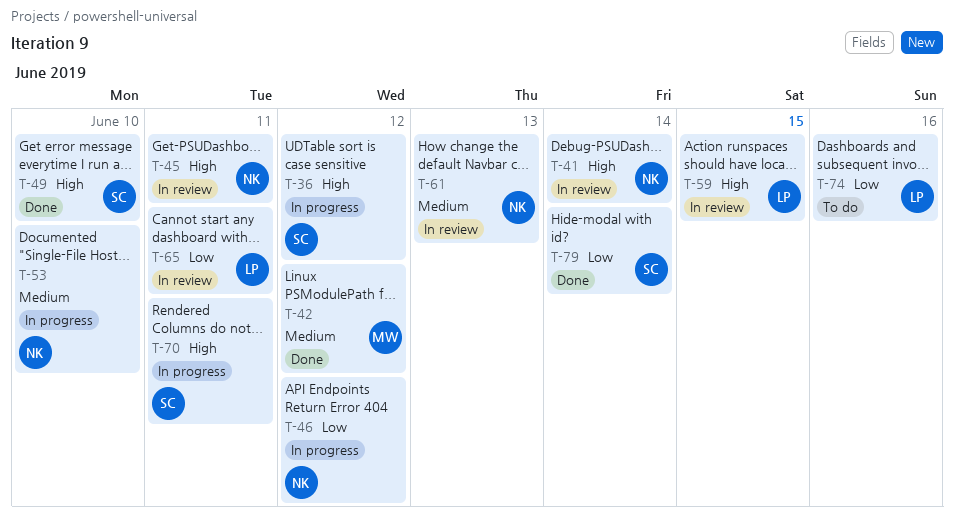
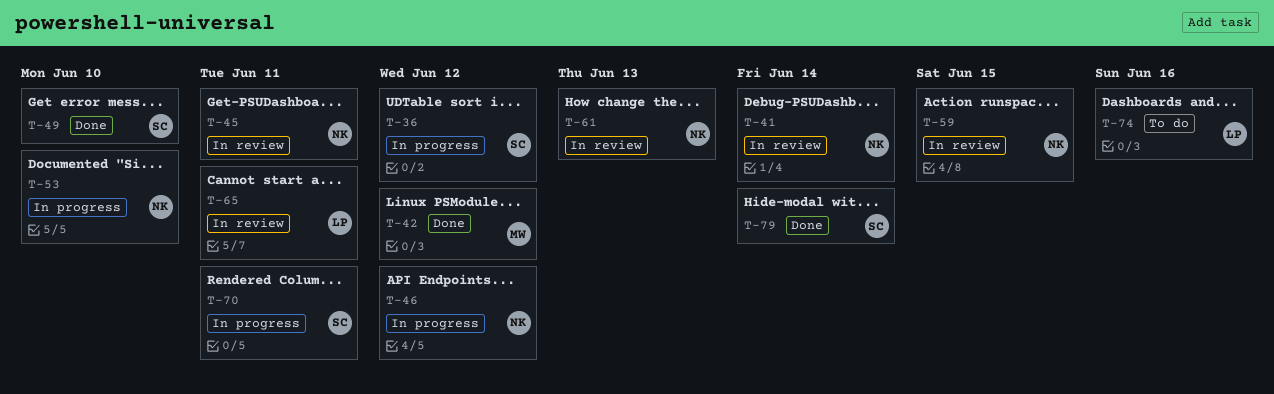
T-59, owner: LP -> NK

